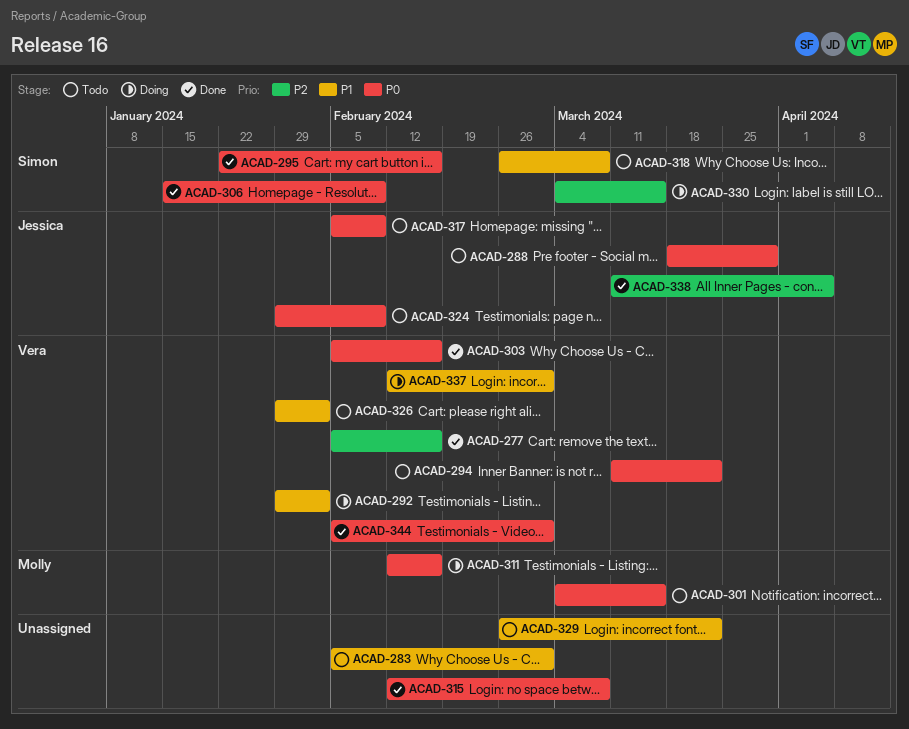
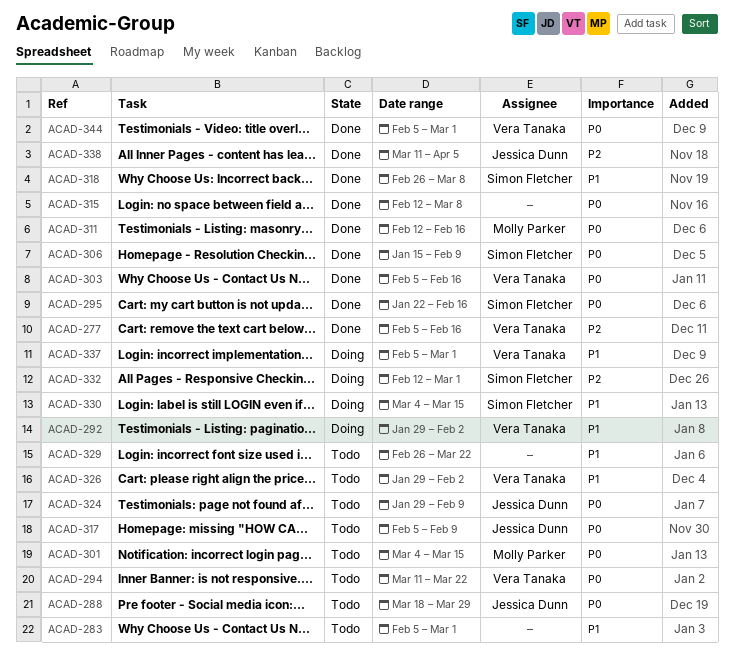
ACAD-311, status: Doing -> Done
ACAD-318, status: Todo -> Done
ACAD-330, priority: P2 -> P1
ACAD-332: none -> present
ACAD-337, start: Feb 12 -> Feb 5

